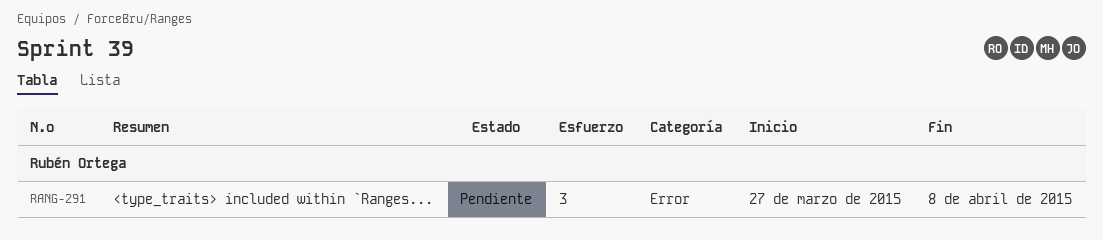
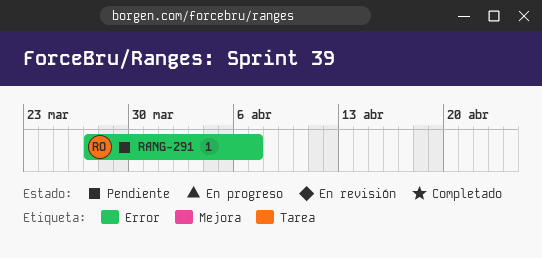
RANG-291, estimate: 3 -> 1
RANG-291, due: Apr 8 -> Apr 7

